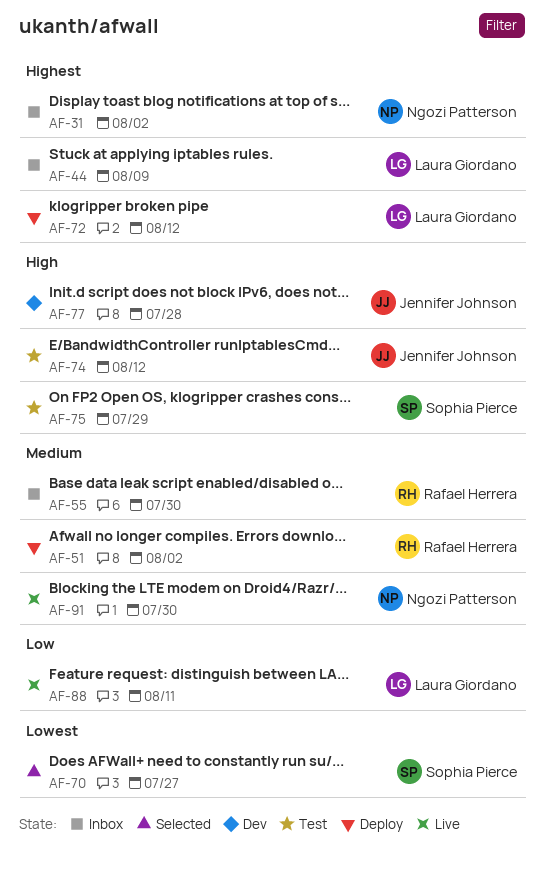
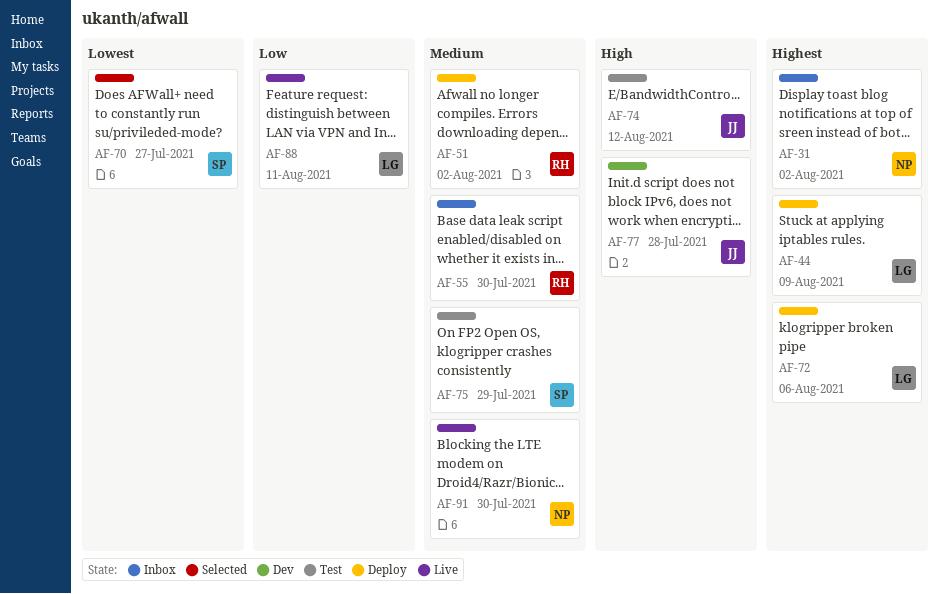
AF-44, status: Inbox -> Deploy
AF-72, due: Aug 12 -> Aug 6
AF-75, priority: High -> Medium

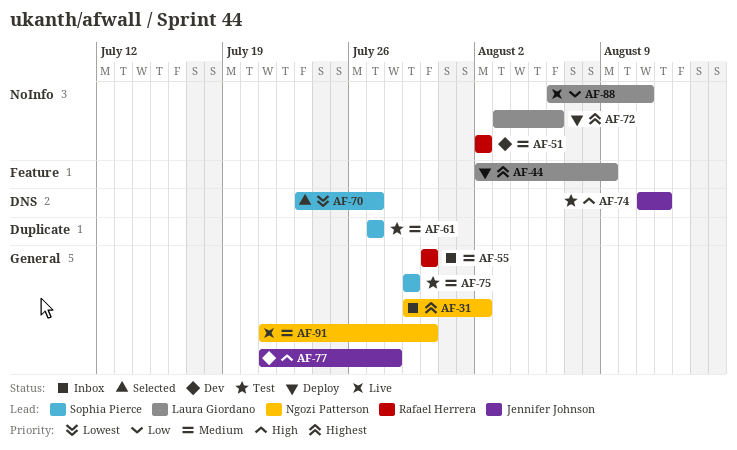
AF-51, status: Deploy -> Dev
AF-61: none -> present

